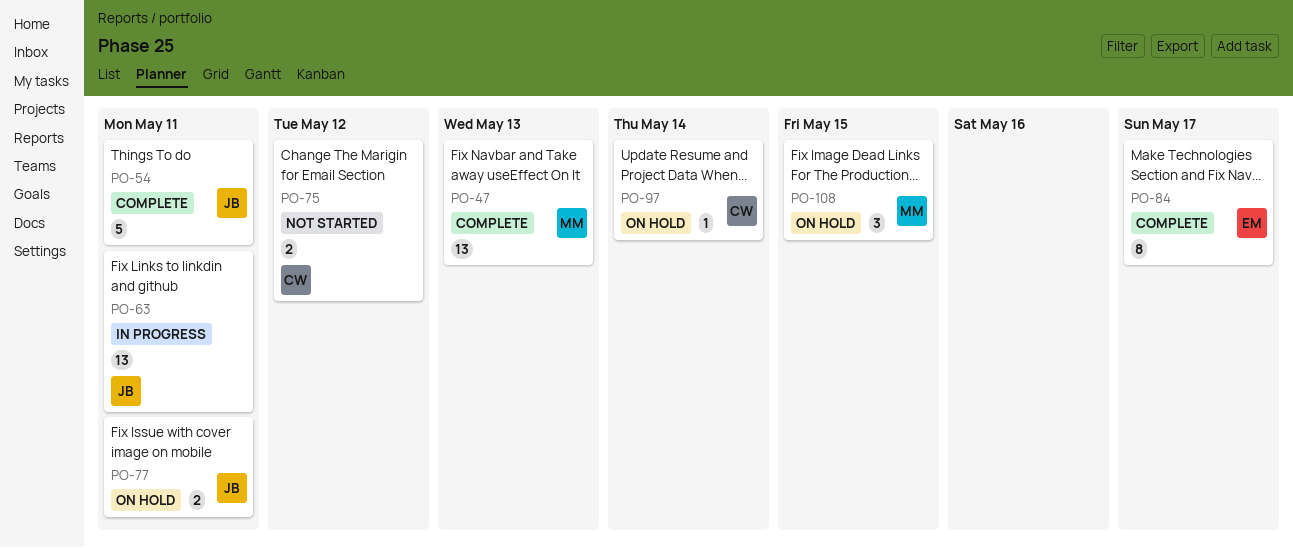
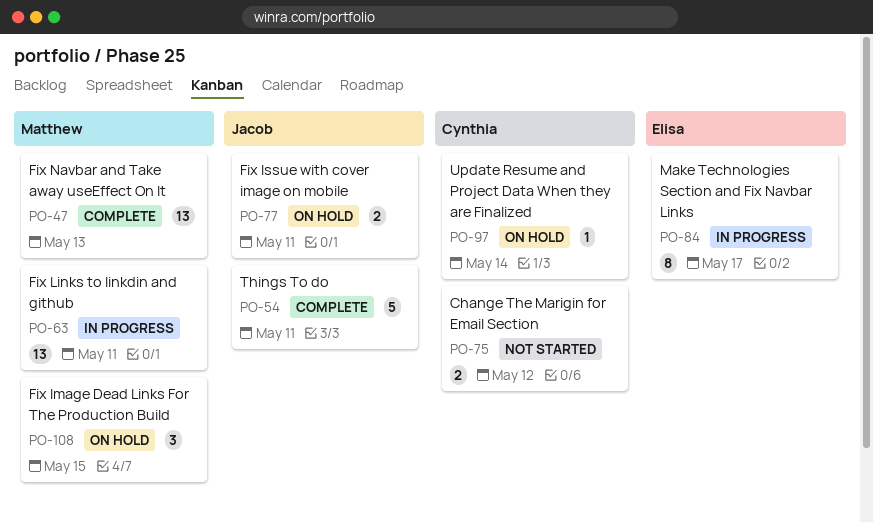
PO-63, owner: Jacob -> Matthew
PO-84, status: Complete -> In progress

